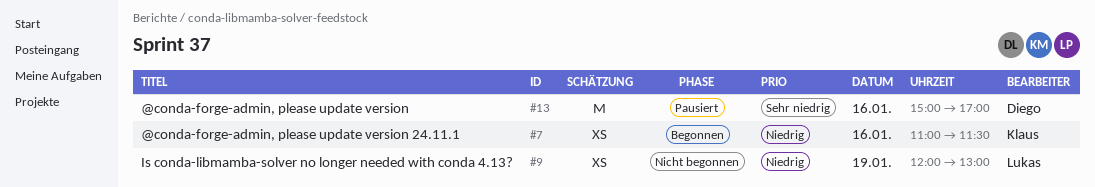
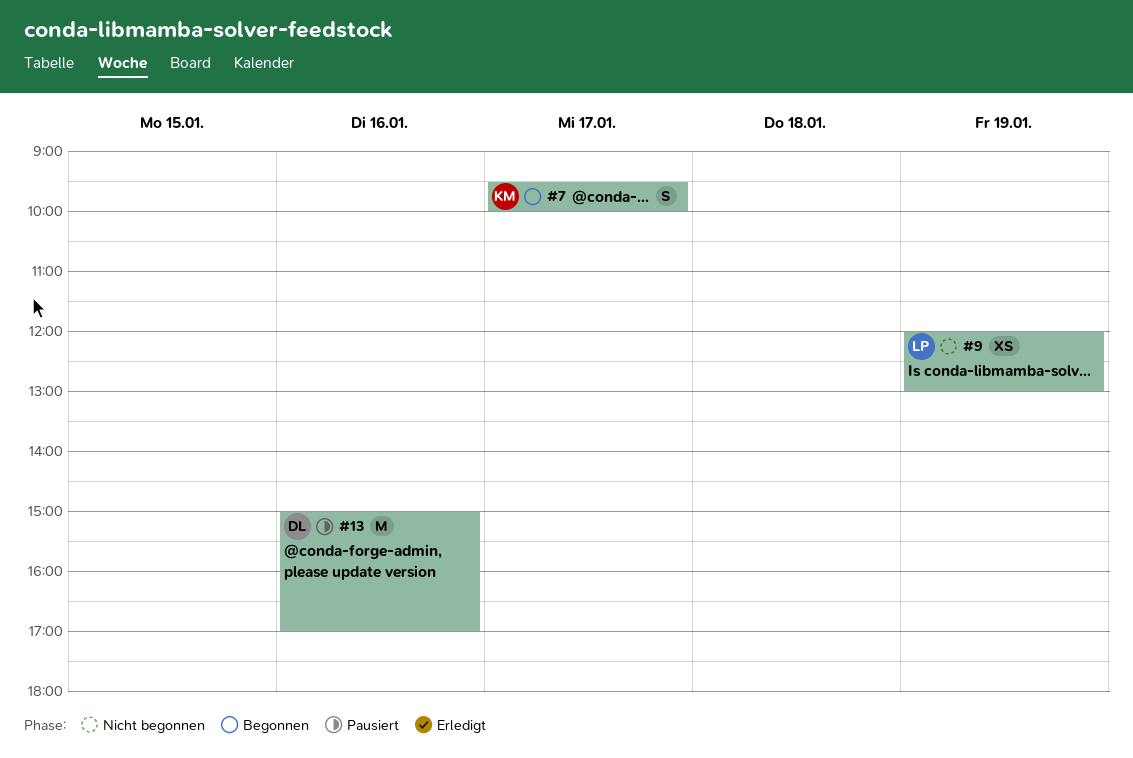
#7, estimate: XS -> S
#7, day: Jan 16 -> Jan 17
#7, begins: 11:00 -> 09:30
#7, ends: 11:30 -> 10:00

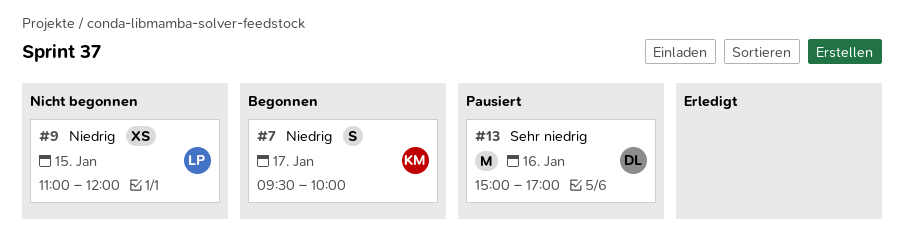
#9, day: Jan 19 -> Jan 15
#9, begins: 12:00 -> 11:00
#9, ends: 13:00 -> 12:00

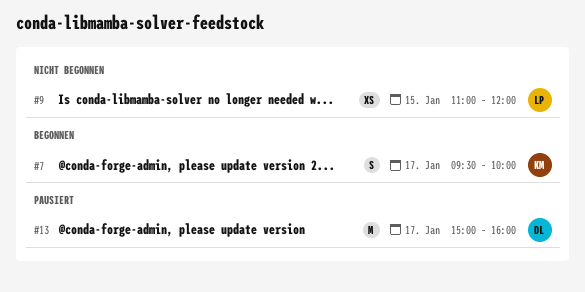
#13, day: Jan 16 -> Jan 17
#13, ends: 17:00 -> 16:00

